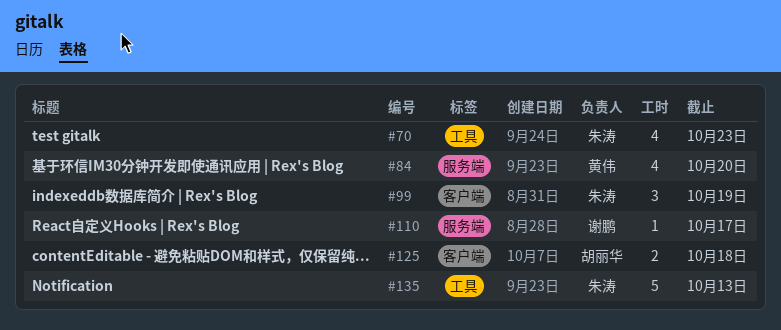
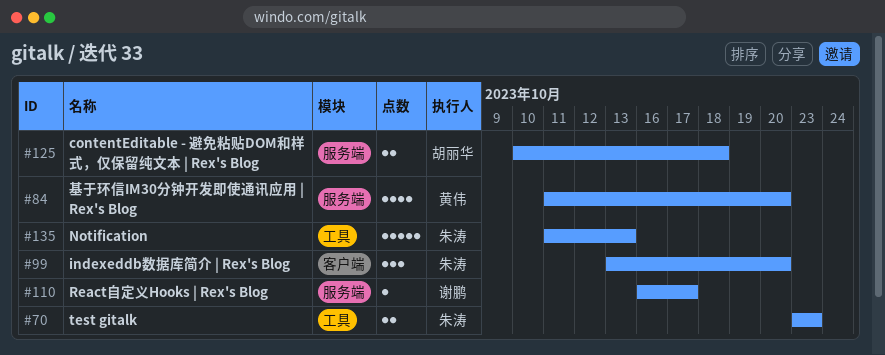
#70, estimate: 4 -> 2
#99, due: Oct 19 -> Oct 20
#125, label: 客户端 -> 服务端

